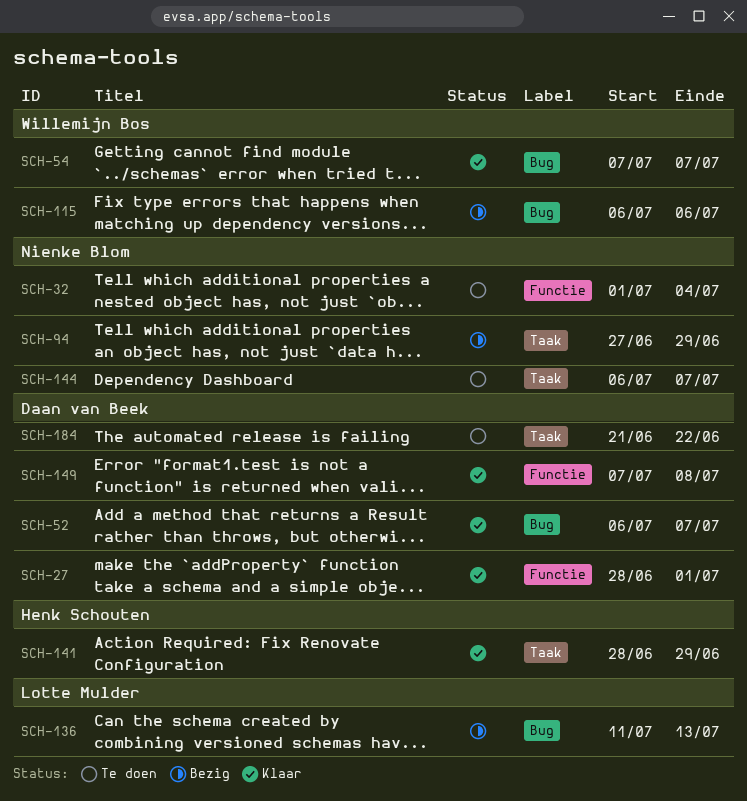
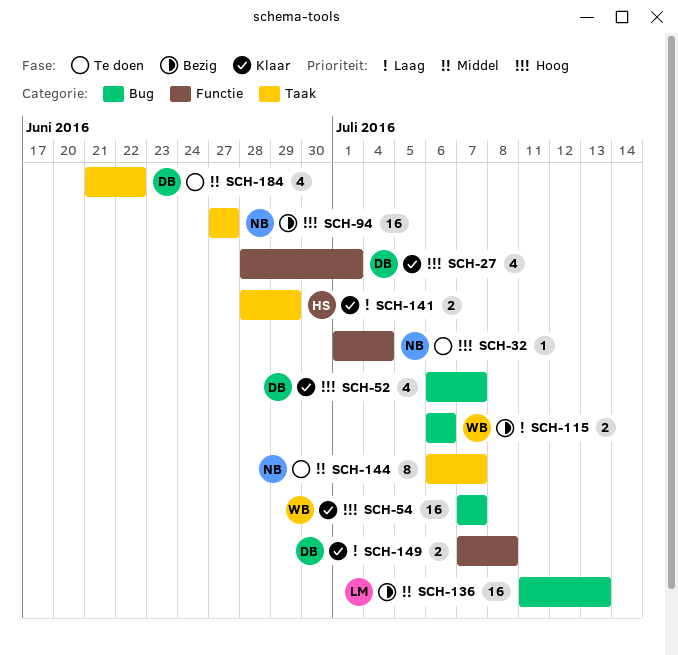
SCH-94, due: Jun 29 -> Jun 27

